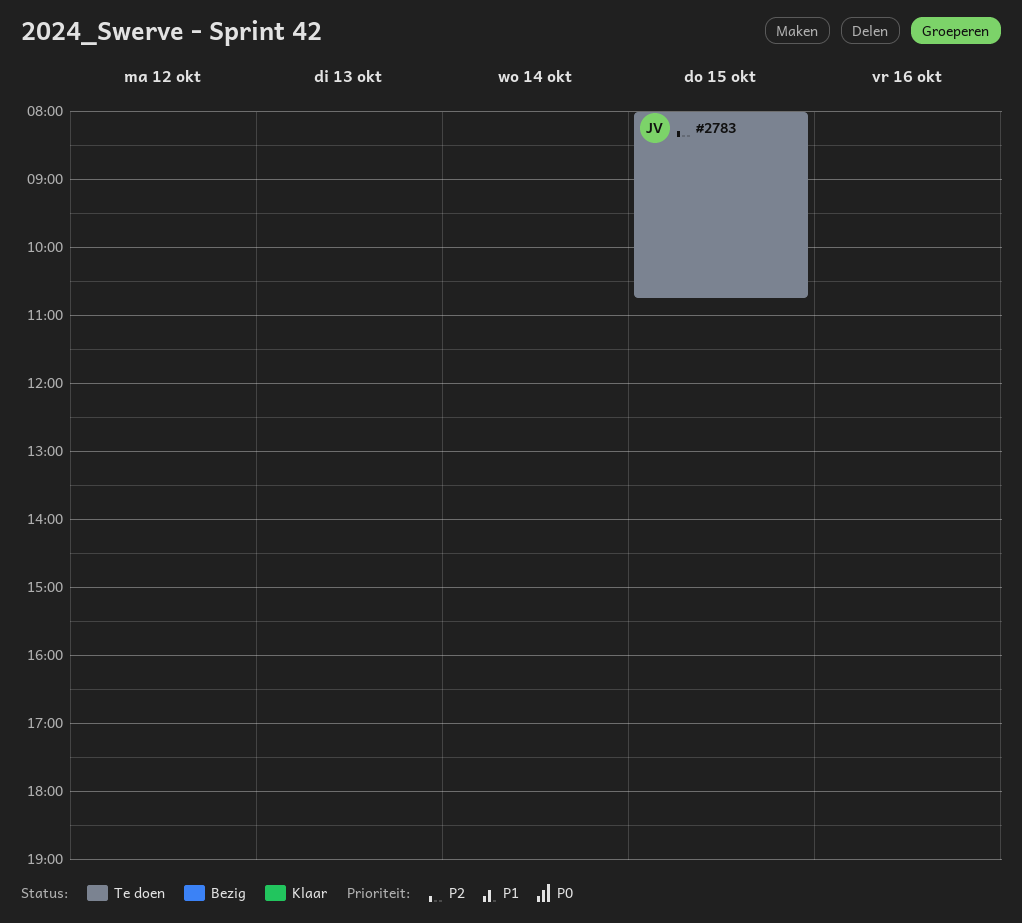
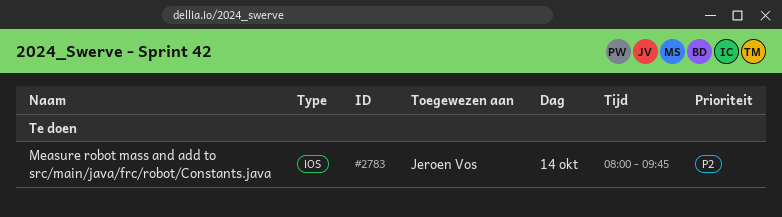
#2783, day: Oct 15 -> Oct 14
#2783, ends: 10:45 -> 09:45

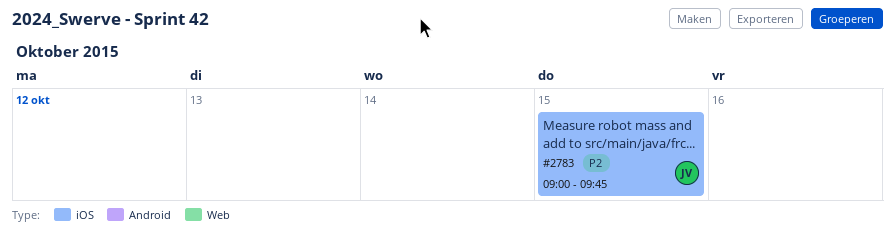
#2783, day: Oct 14 -> Oct 15
#2783, begins: 08:00 -> 09:00

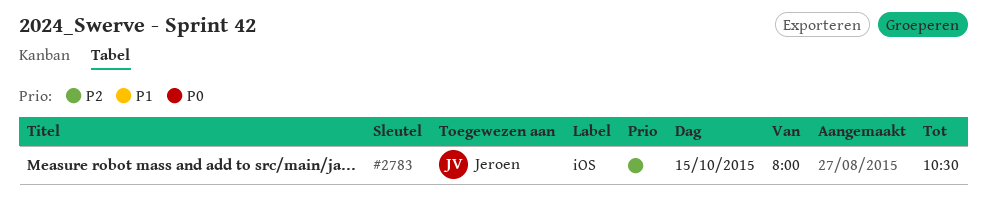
#2783, begins: 09:00 -> 08:00
#2783, ends: 09:45 -> 10:30

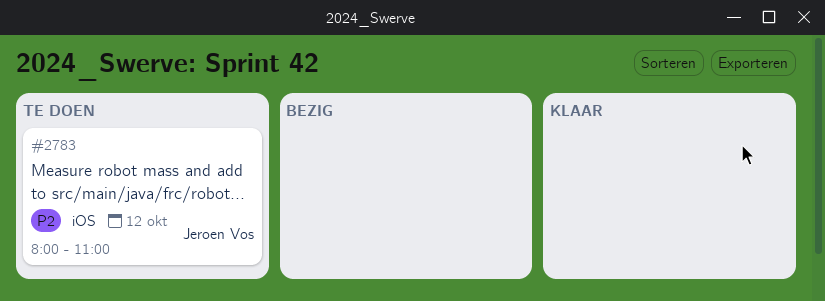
#2783, day: Oct 15 -> Oct 12
#2783, ends: 10:30 -> 11:00

